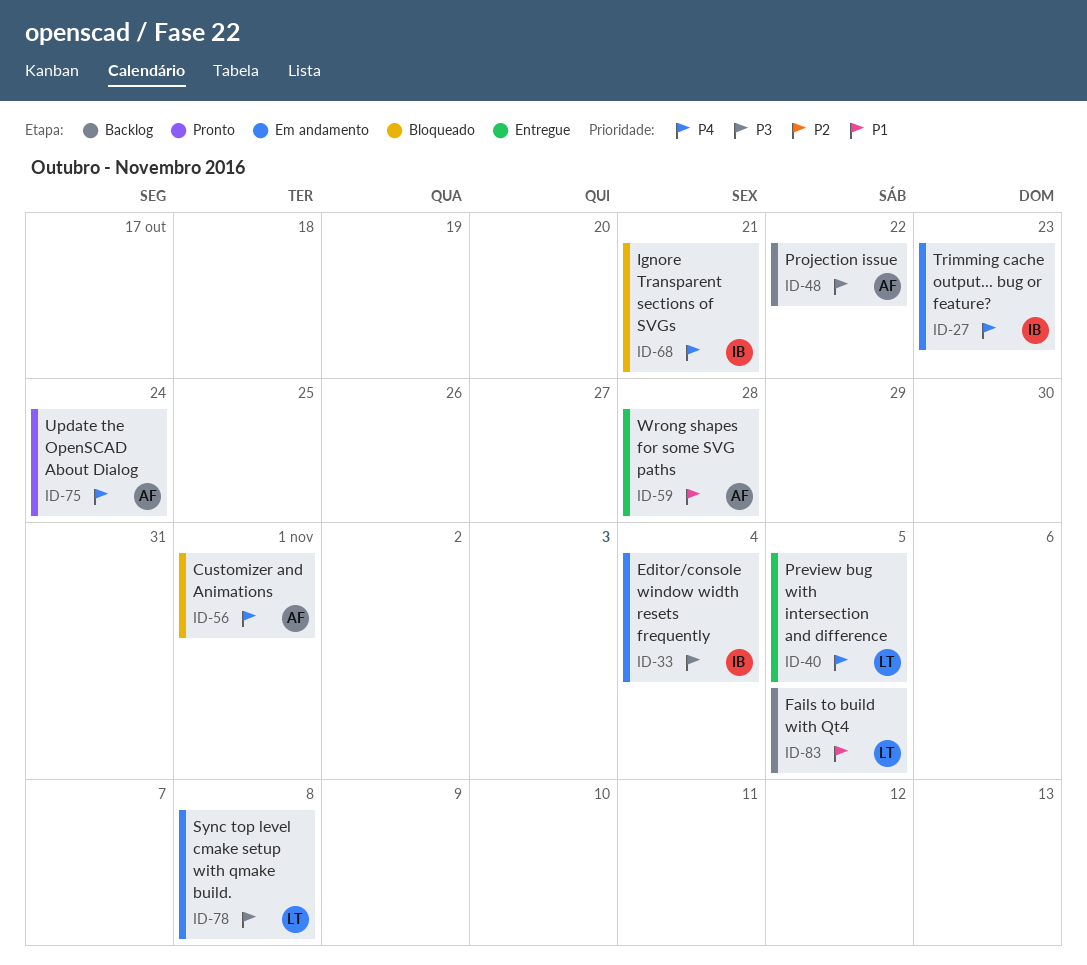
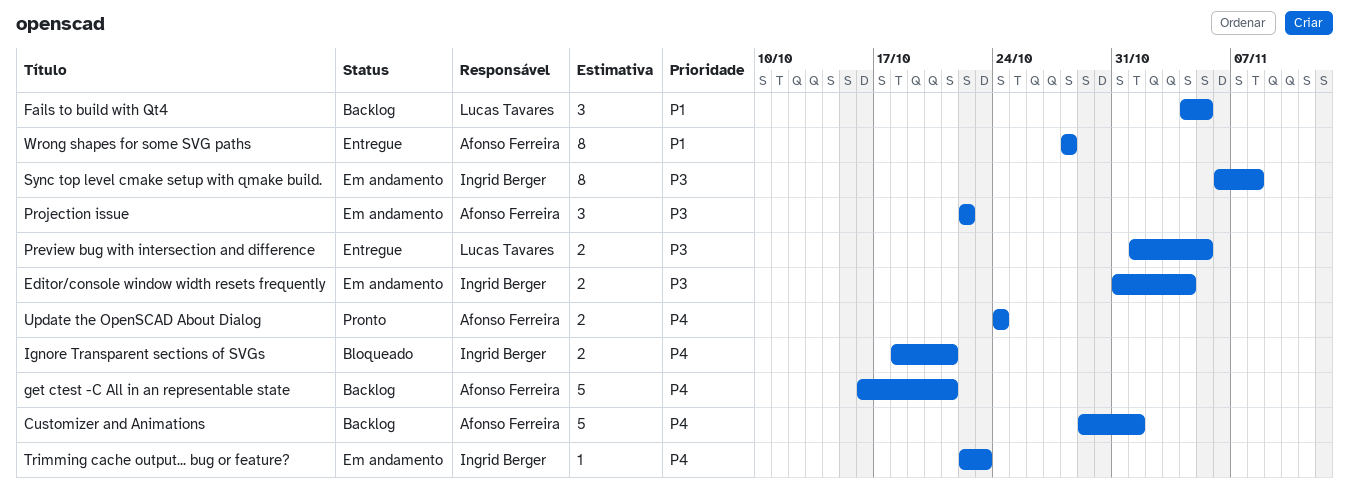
Customizer and Animations, status: Bloqueado -> Backlog
get ctest -C All in an representable state: none -> present
Preview bug with intersection and difference, priority: P4 -> P3
Projection issue, status: Backlog -> Em andamento
Sync top level cmake setup with qmake build., owner: Lucas Tavares -> Ingrid Berger

